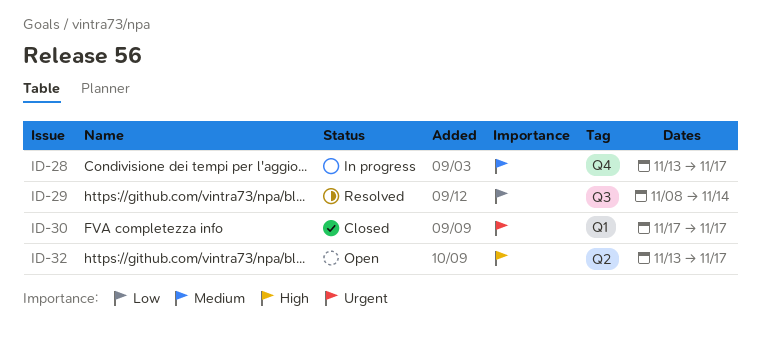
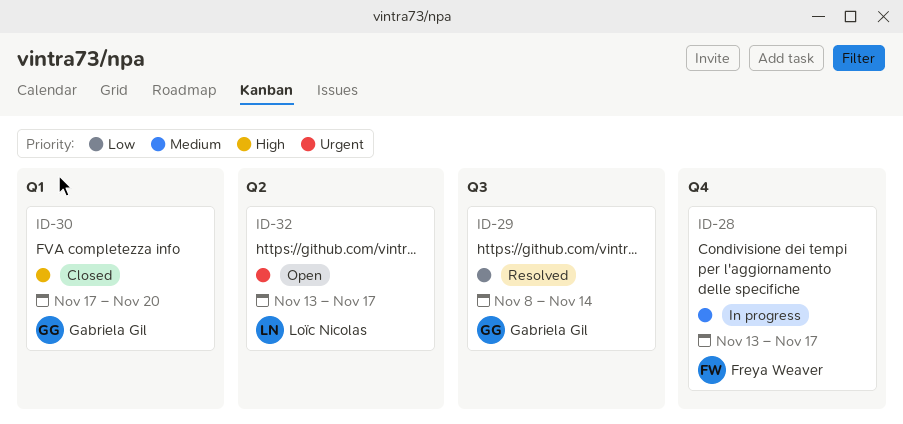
ID-30, priority: Urgent -> High
ID-30, due: Nov 17 -> Nov 20
ID-32, priority: High -> Urgent

